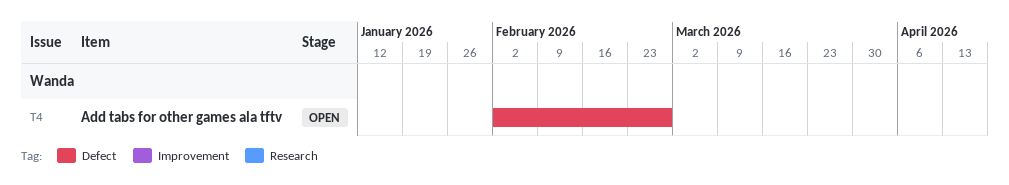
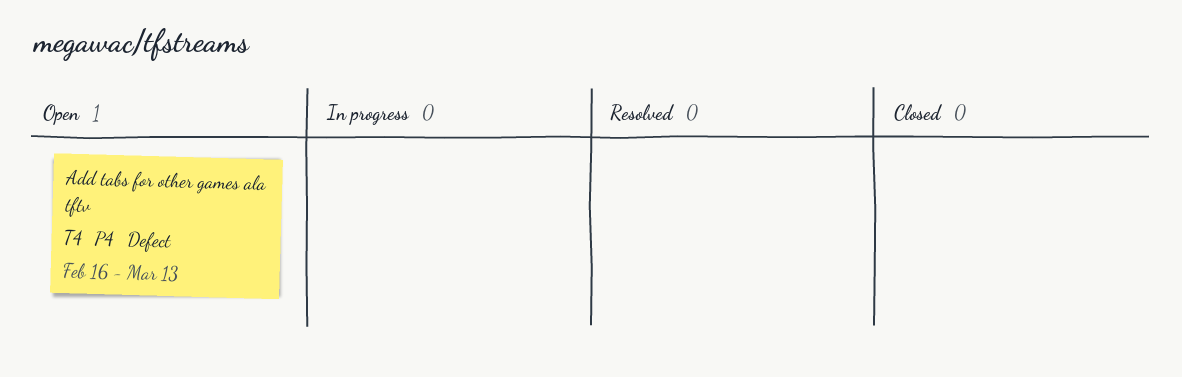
T4, start: Feb 2 -> Feb 16
T4, due: Feb 27 -> Mar 13

